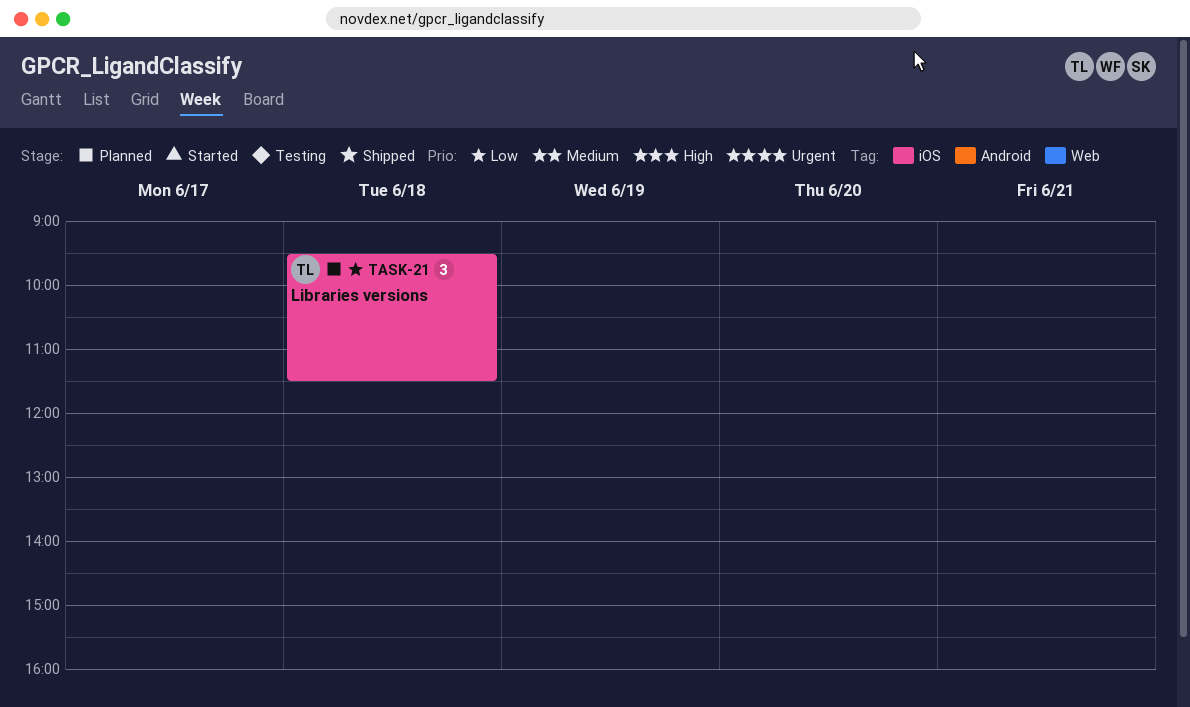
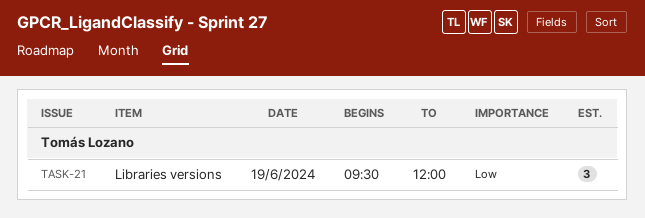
TASK-21, day: Jun 18 -> Jun 19
TASK-21, ends: 11:30 -> 12:00

